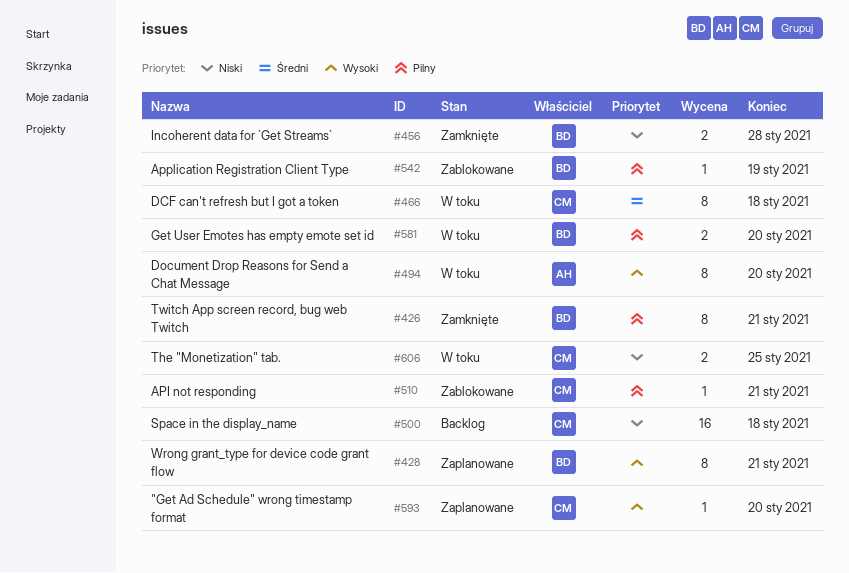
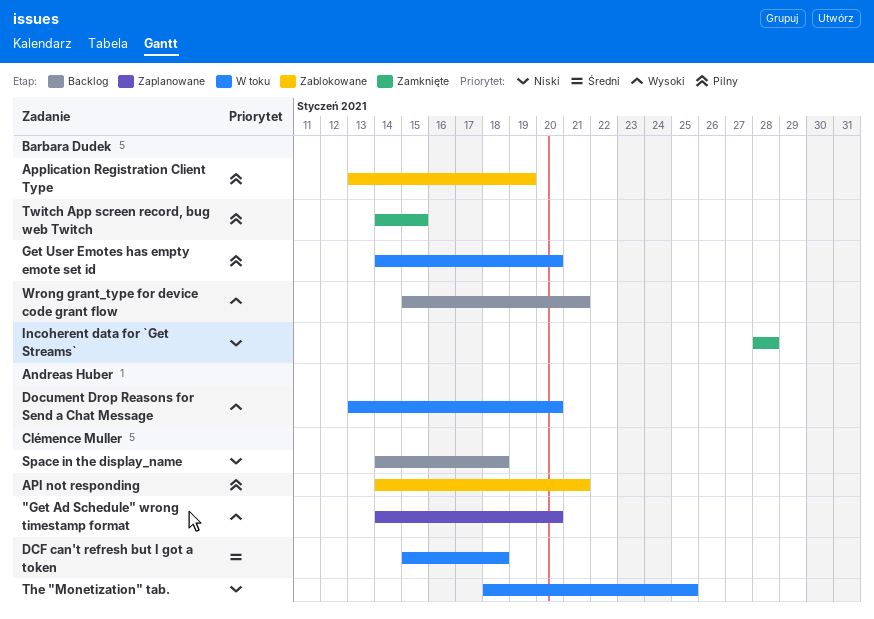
Twitch App screen record, bug web Twitch, due: Jan 21 -> Jan 15
Wrong grant_type for device code grant flow, status: Zaplanowane -> Backlog

